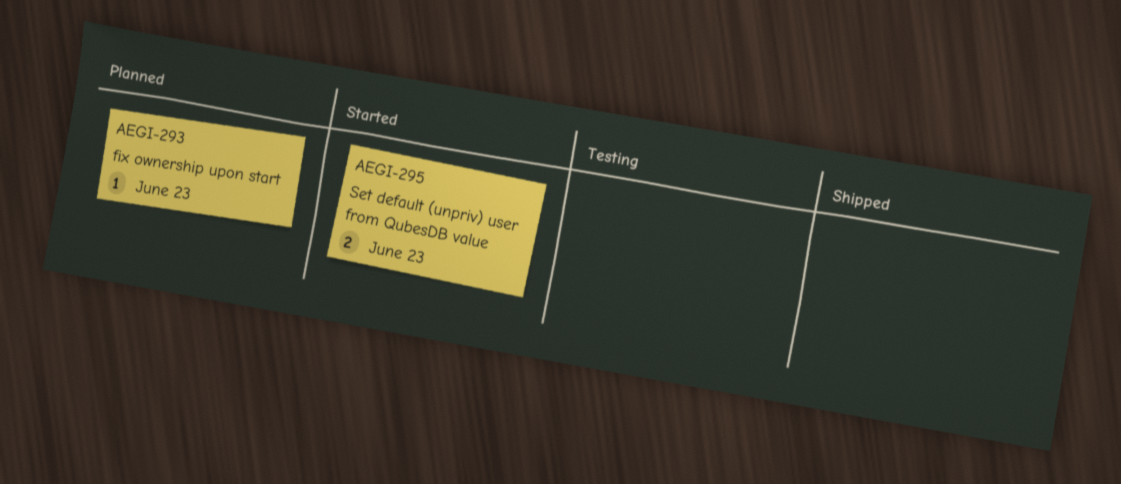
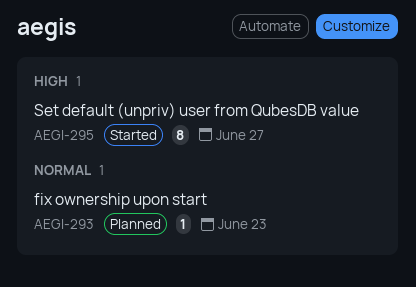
AEGI-295, estimate: 2 -> 8
AEGI-295, due: Jun 23 -> Jun 27

